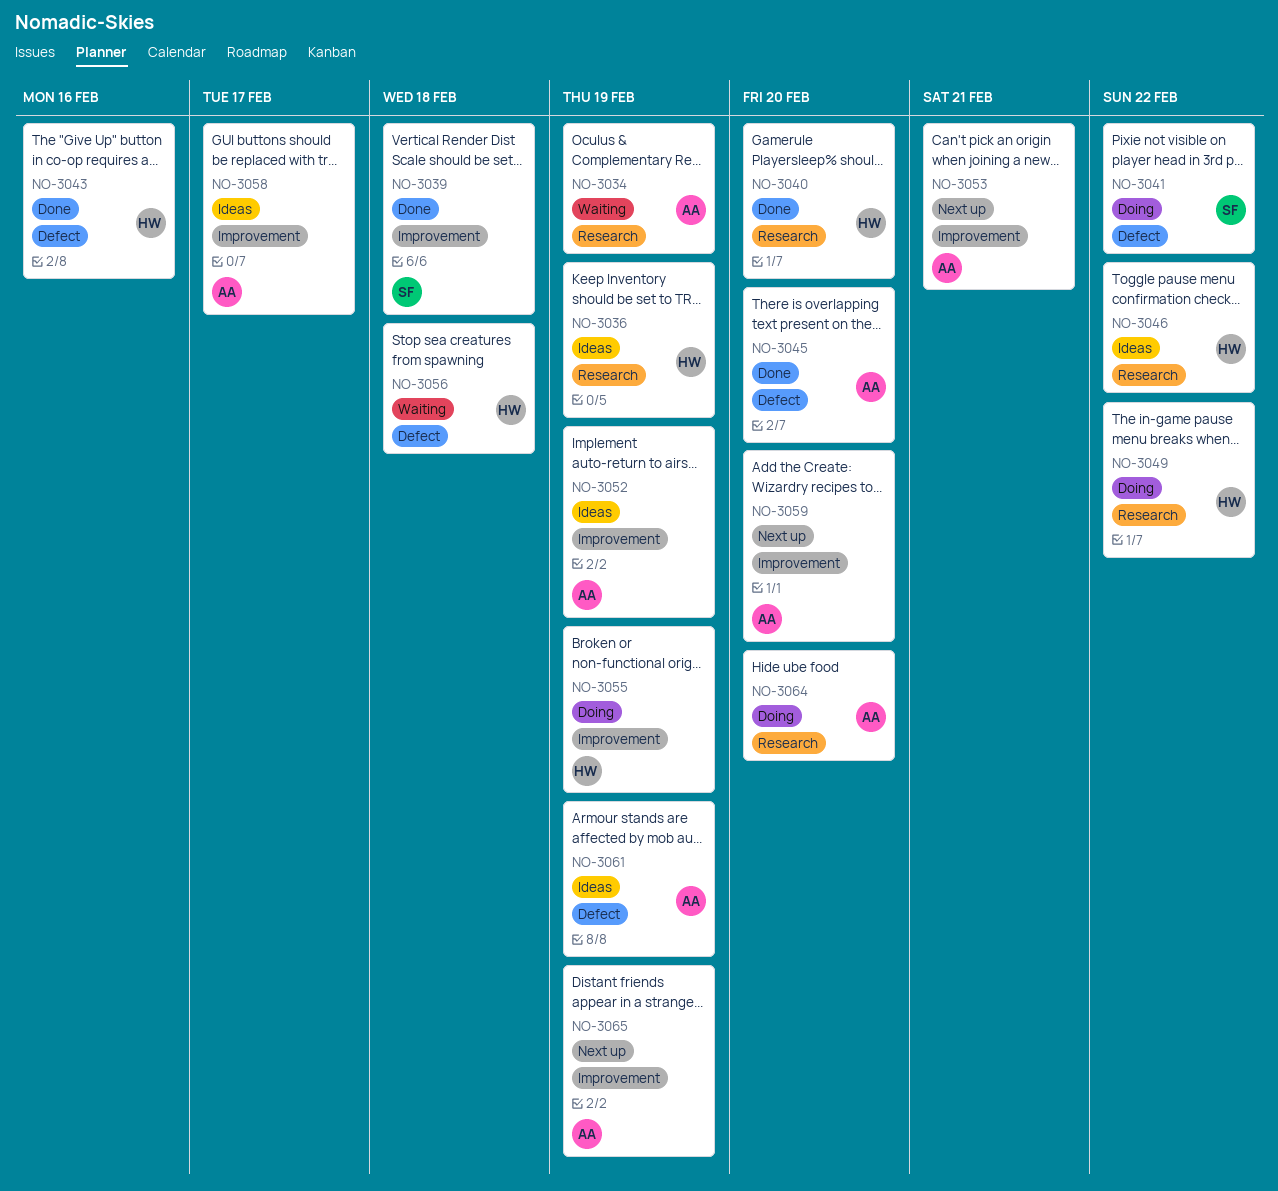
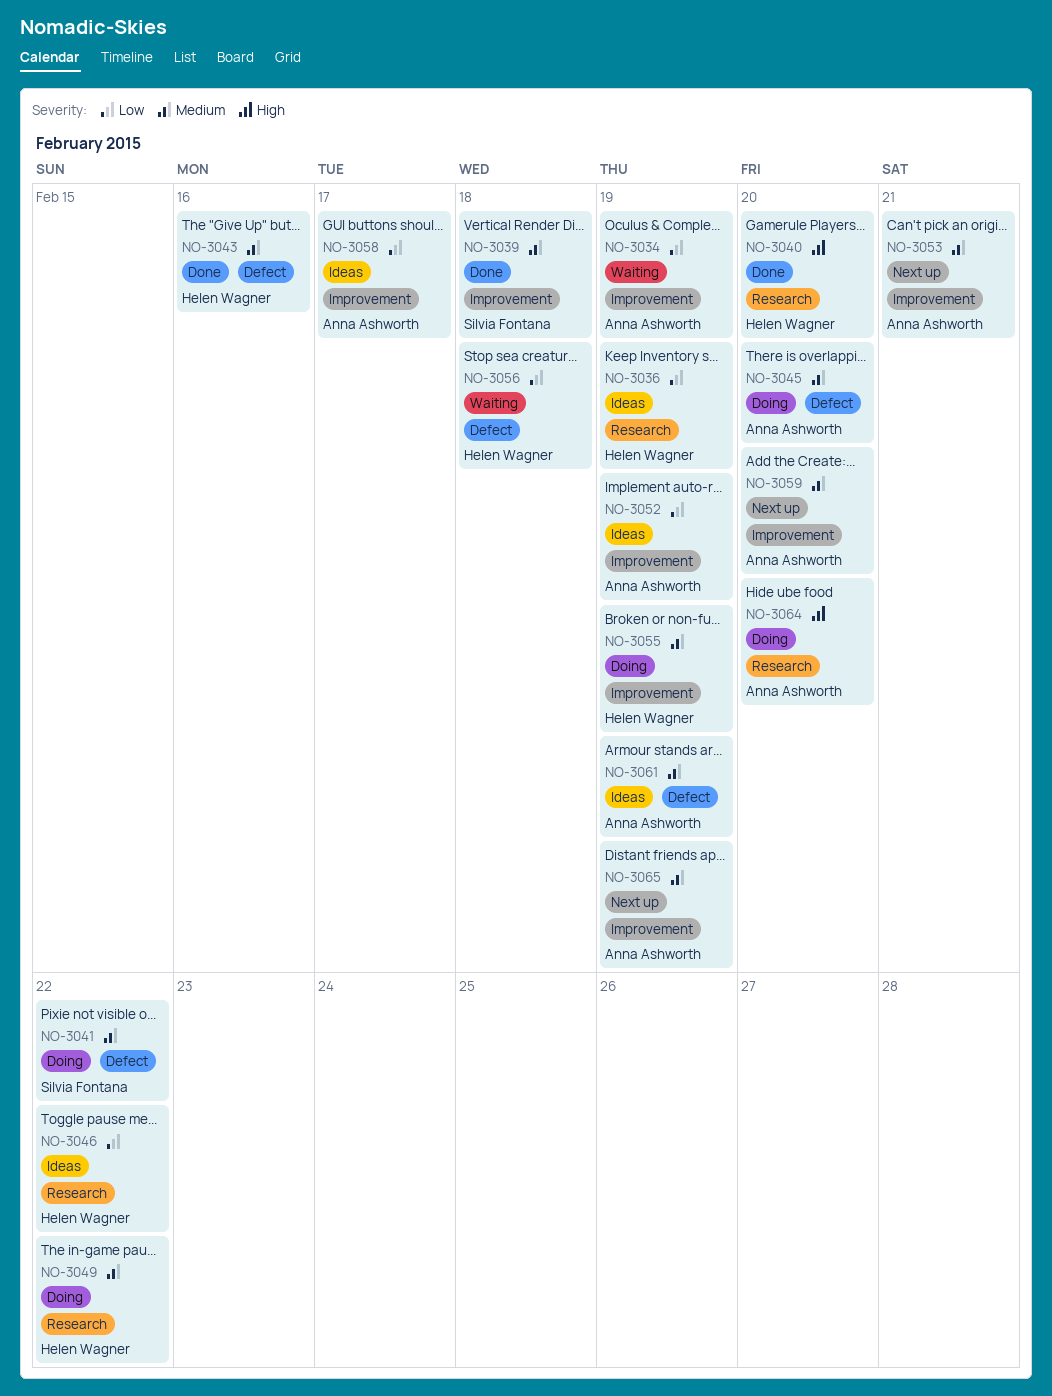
NO-3034, label: Research -> Improvement
NO-3045, status: Done -> Doing

